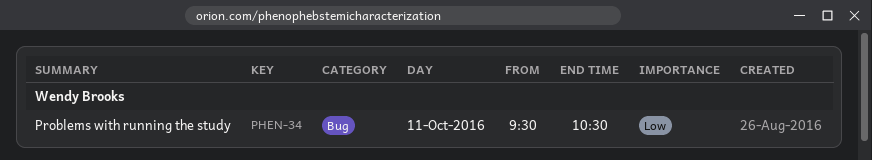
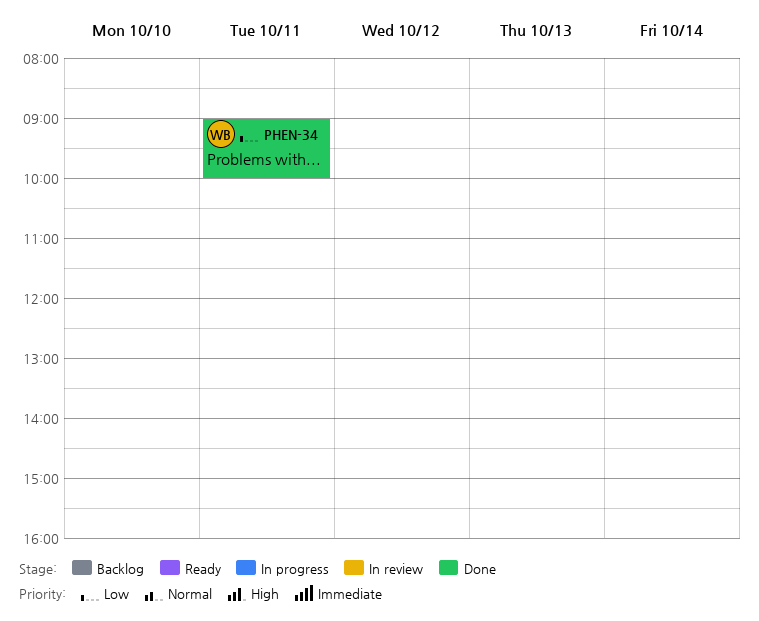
PHEN-34, begins: 09:30 -> 09:00
PHEN-34, ends: 10:30 -> 10:00

